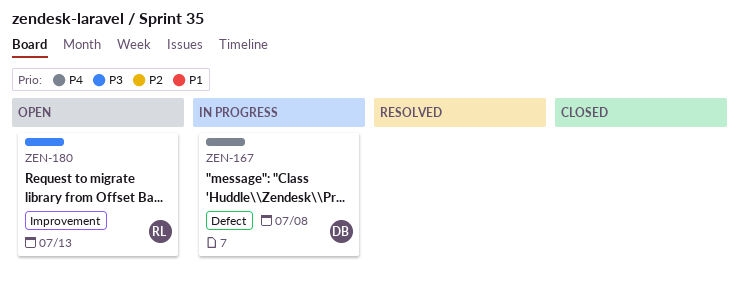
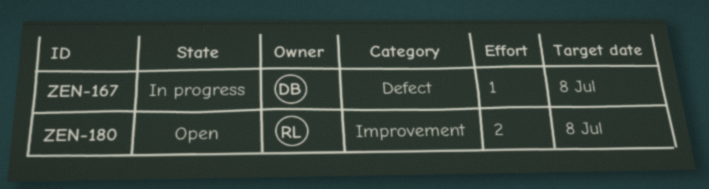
ZEN-180, due: Jul 13 -> Jul 8

